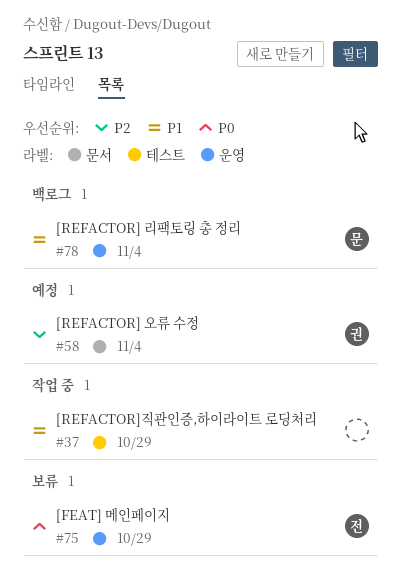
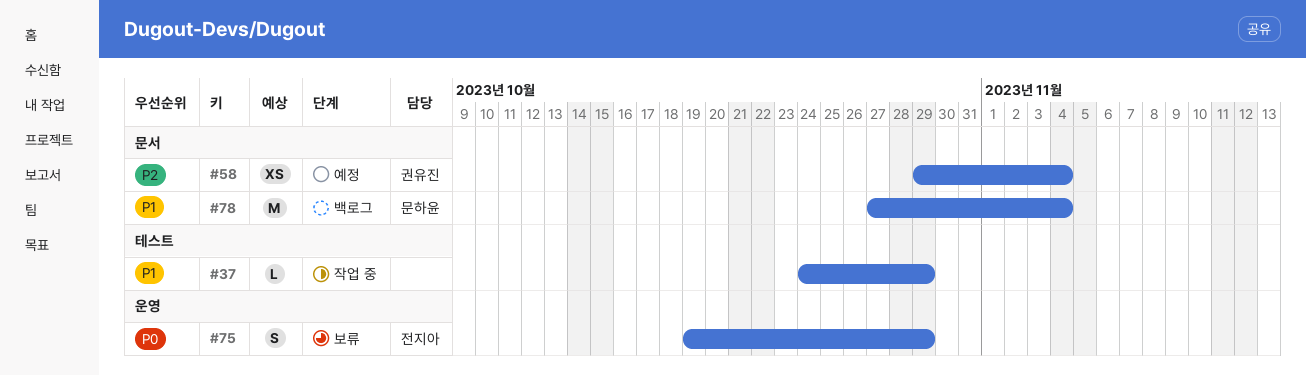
#78, label: 운영 -> 문서

